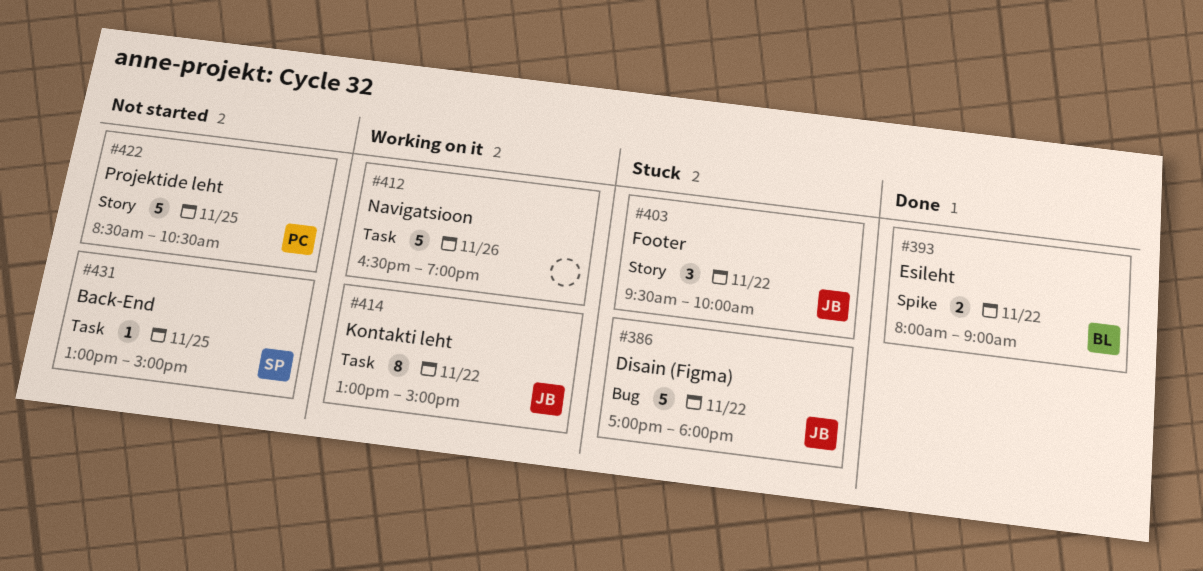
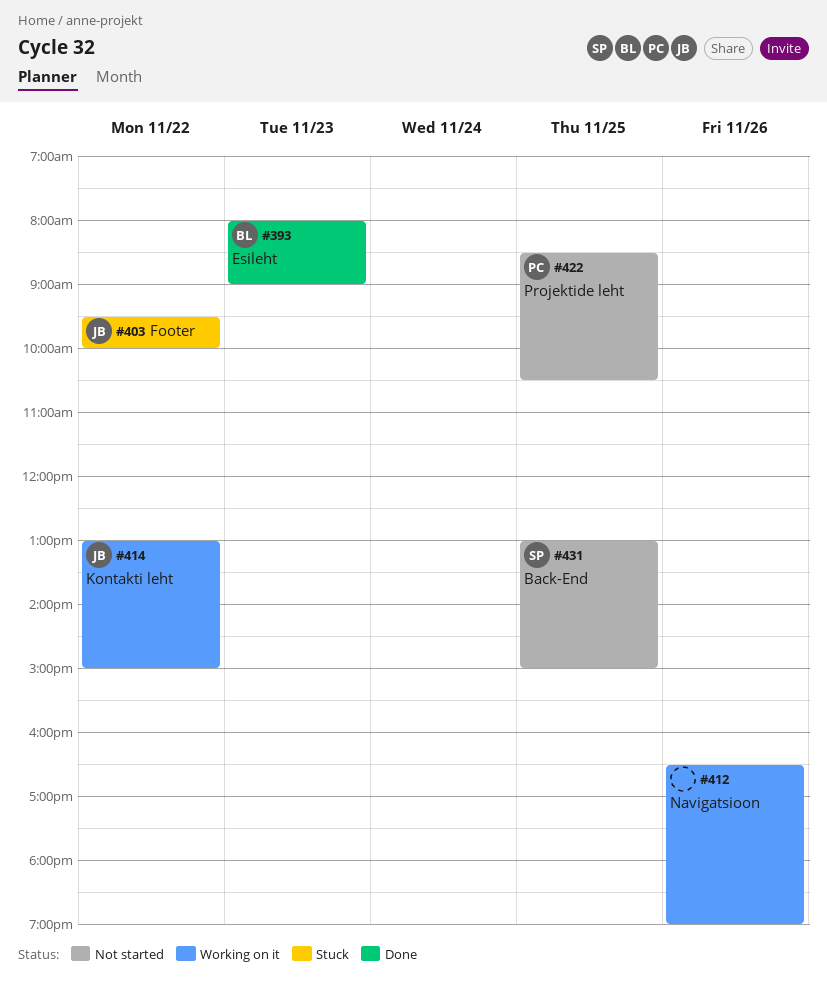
#386: present -> none
#393, day: Nov 22 -> Nov 23

